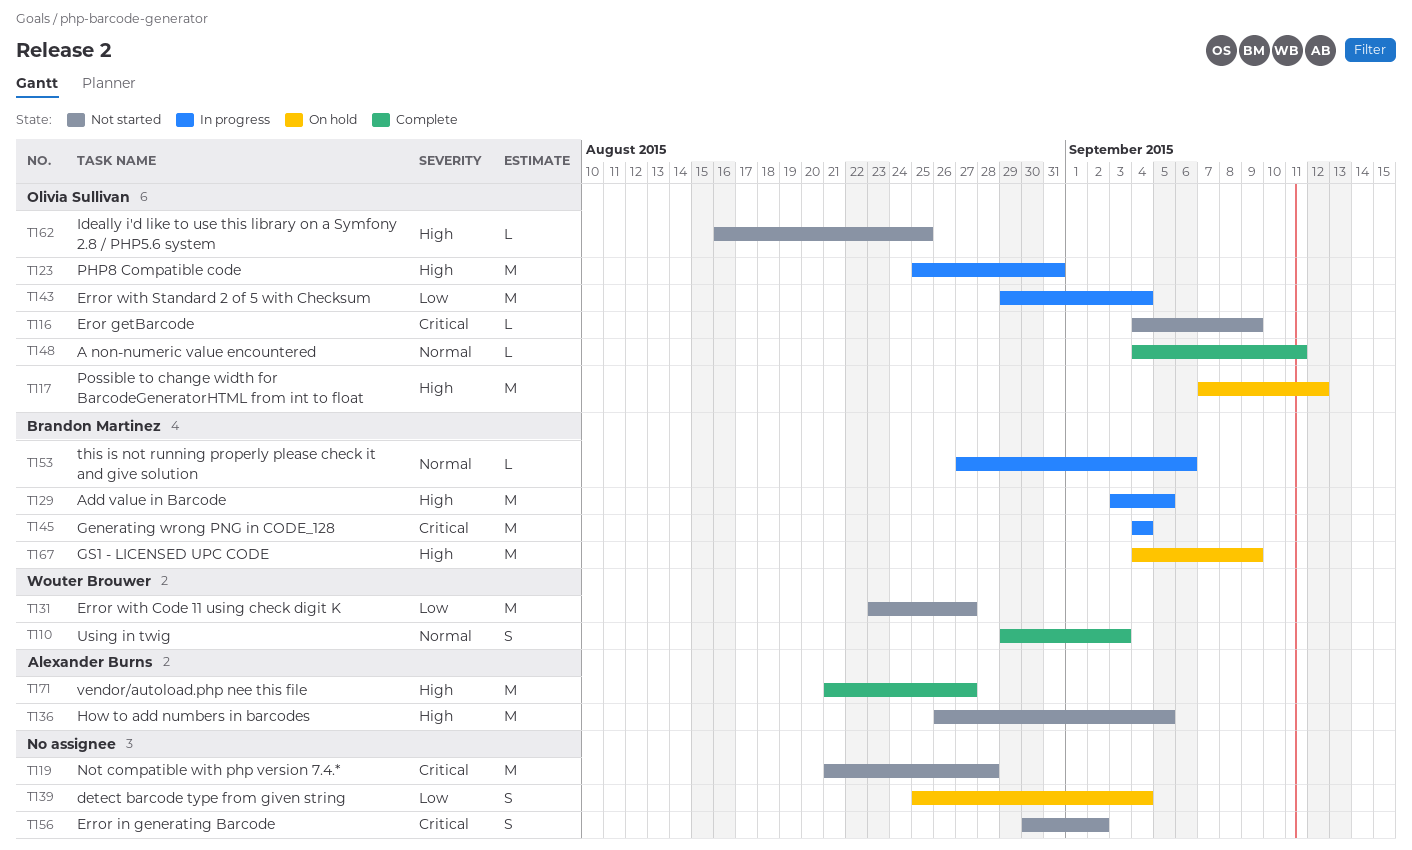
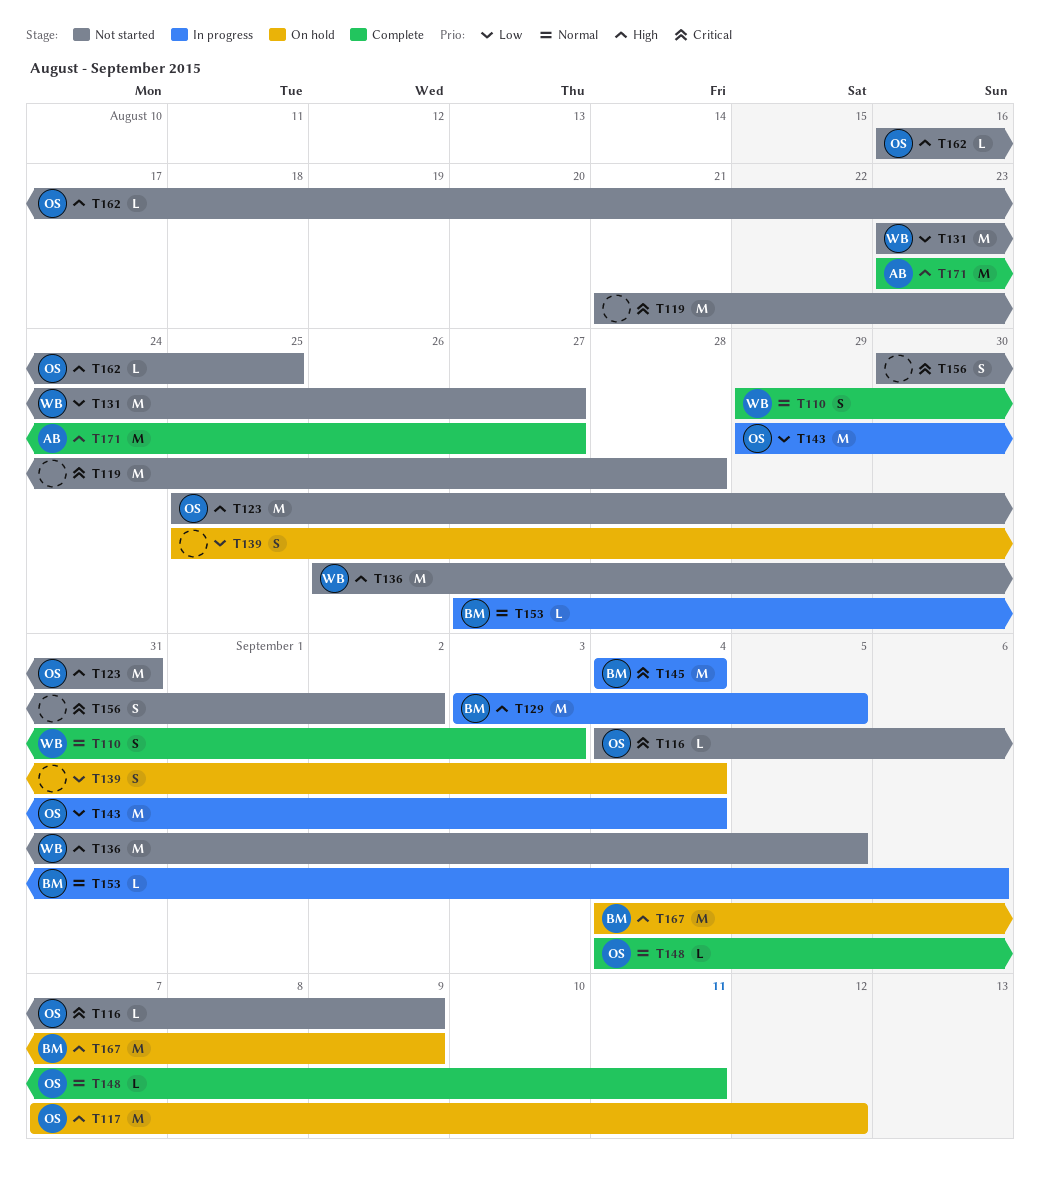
T123, status: In progress -> Not started
T136, owner: Alexander Burns -> Wouter Brouwer
T171, start: Aug 21 -> Aug 23

